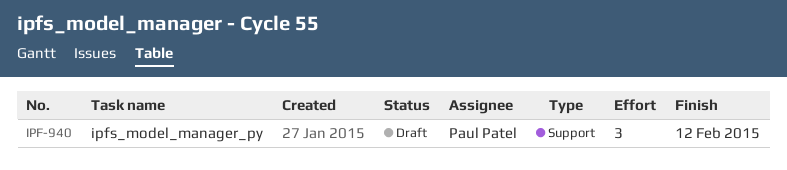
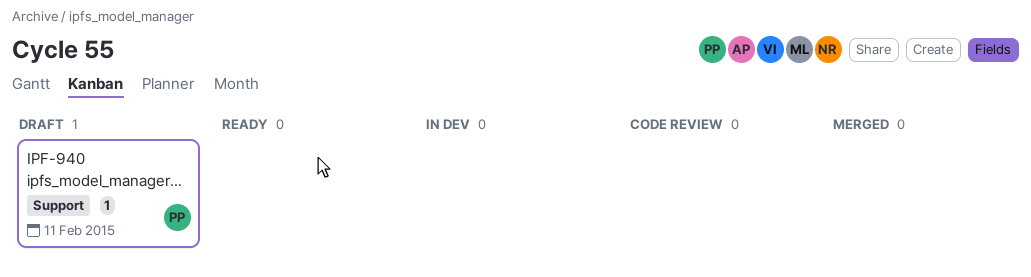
IPF-940, estimate: 3 -> 1
IPF-940, due: Feb 12 -> Feb 11

